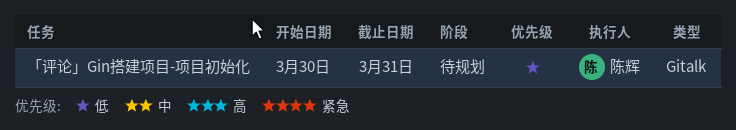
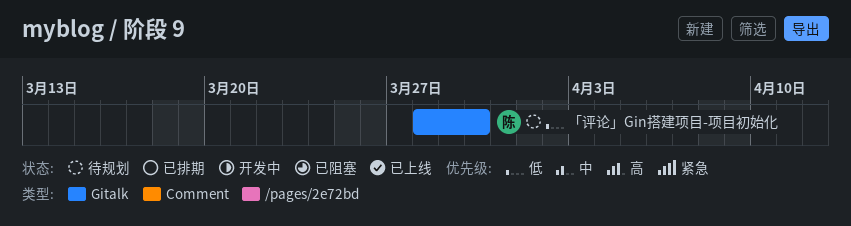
「评论」Gin搭建项目-项目初始化, start: Mar 30 -> Mar 28
「评论」Gin搭建项目-项目初始化, due: Mar 31 -> Mar 30

